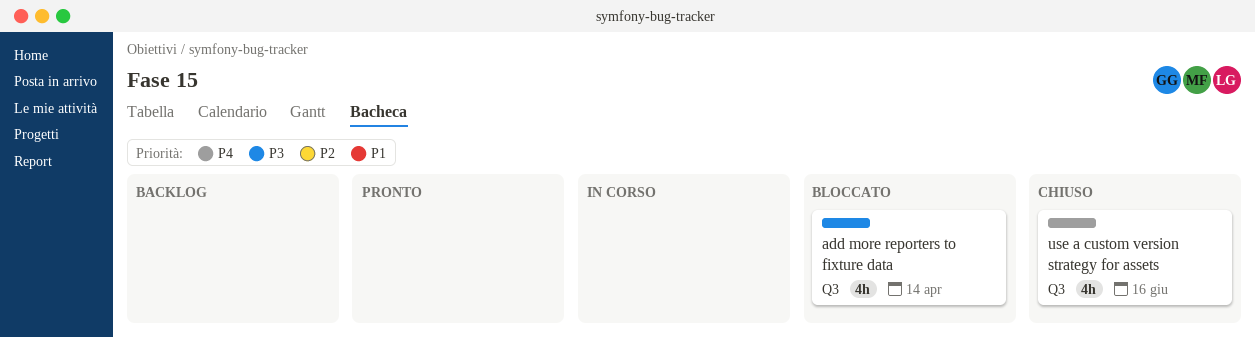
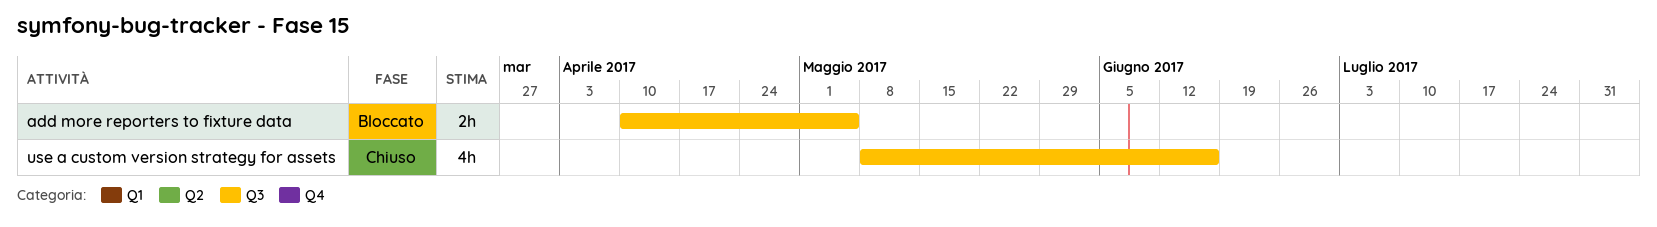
add more reporters to fixture data, estimate: 4h -> 2h
add more reporters to fixture data, due: Apr 14 -> May 5

